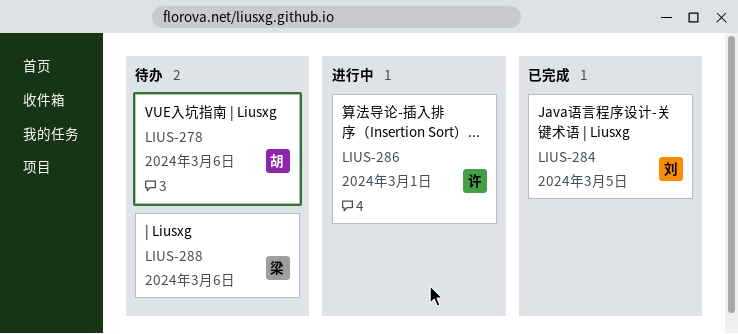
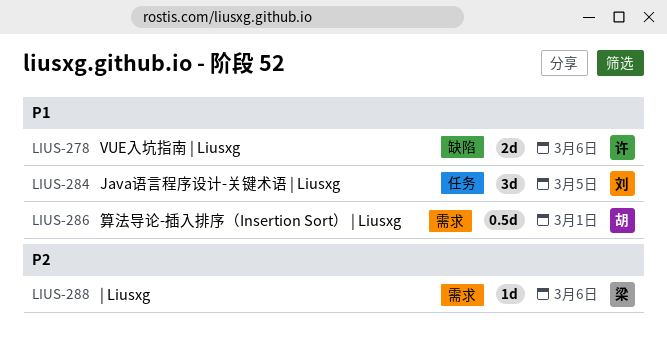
LIUS-278, owner: 胡 -> 许
LIUS-286, owner: 许 -> 胡

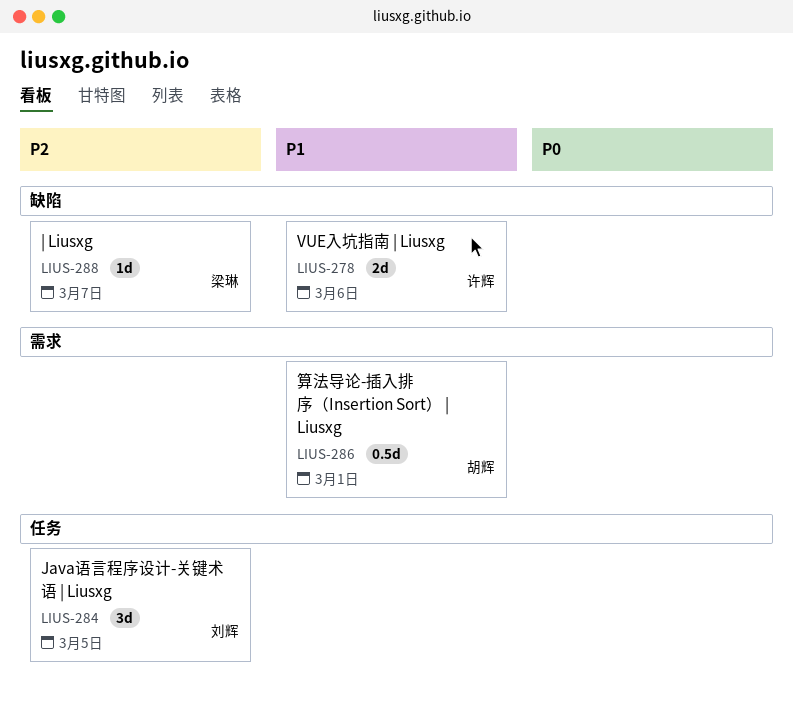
LIUS-284, priority: P1 -> P2
LIUS-288, label: 需求 -> 缺陷
LIUS-288, due: Mar 6 -> Mar 7

